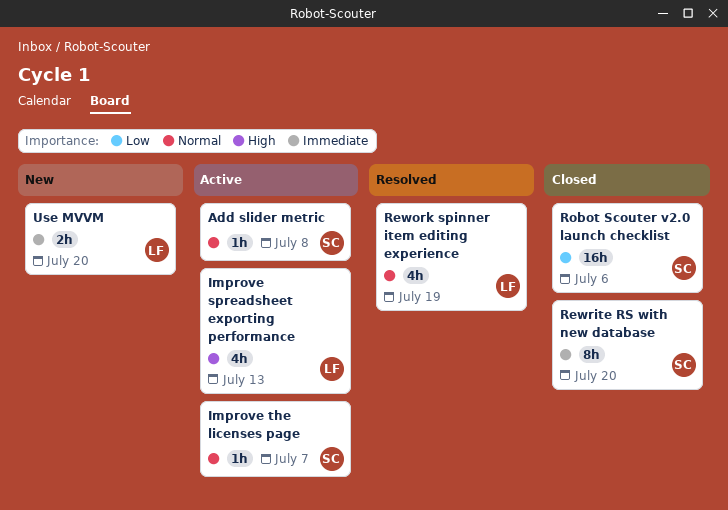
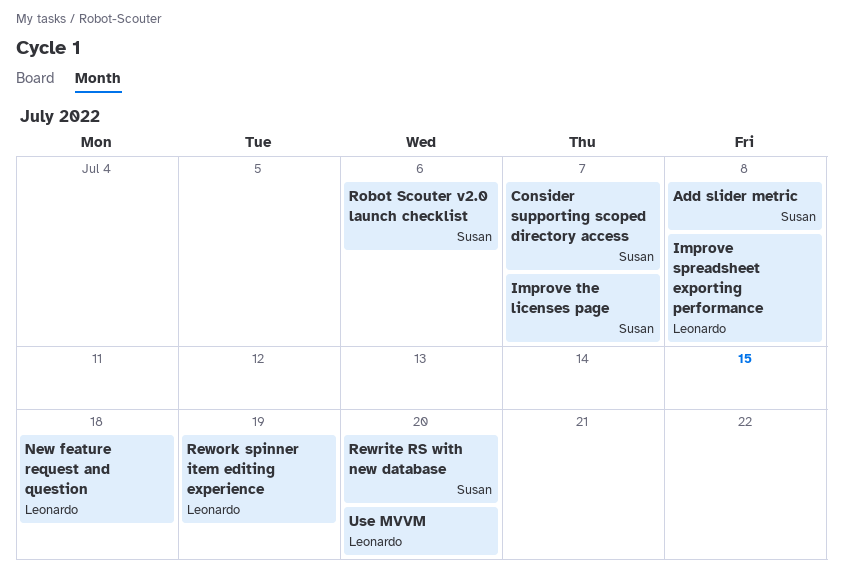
Consider supporting scoped directory access: none -> present
Improve spreadsheet exporting performance, due: Jul 13 -> Jul 8
New feature request and question: none -> present

